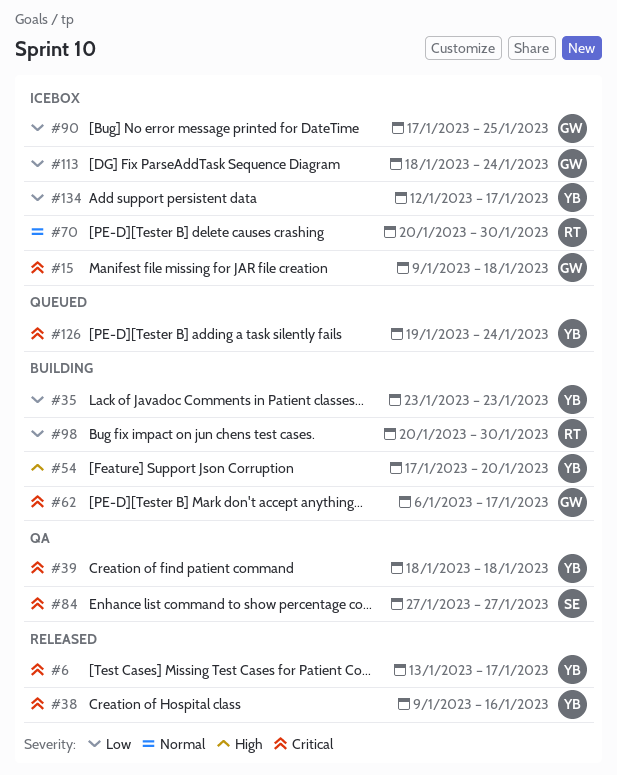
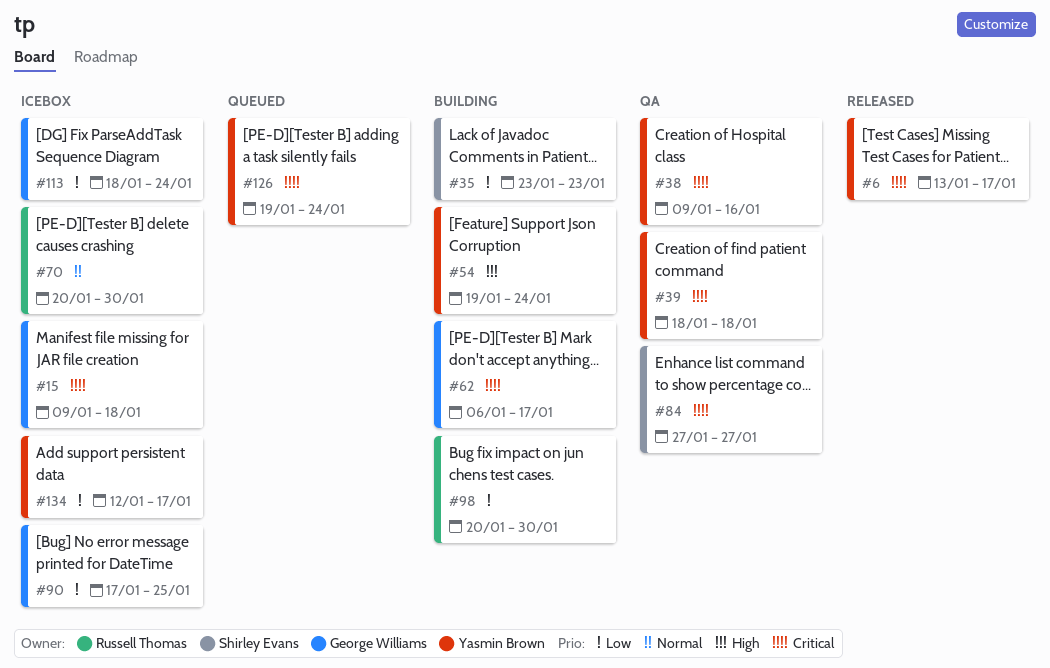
#35, owner: Yasmin Brown -> Shirley Evans
#38, status: Released -> QA
#54, start: Jan 17 -> Jan 19
#54, due: Jan 20 -> Jan 24

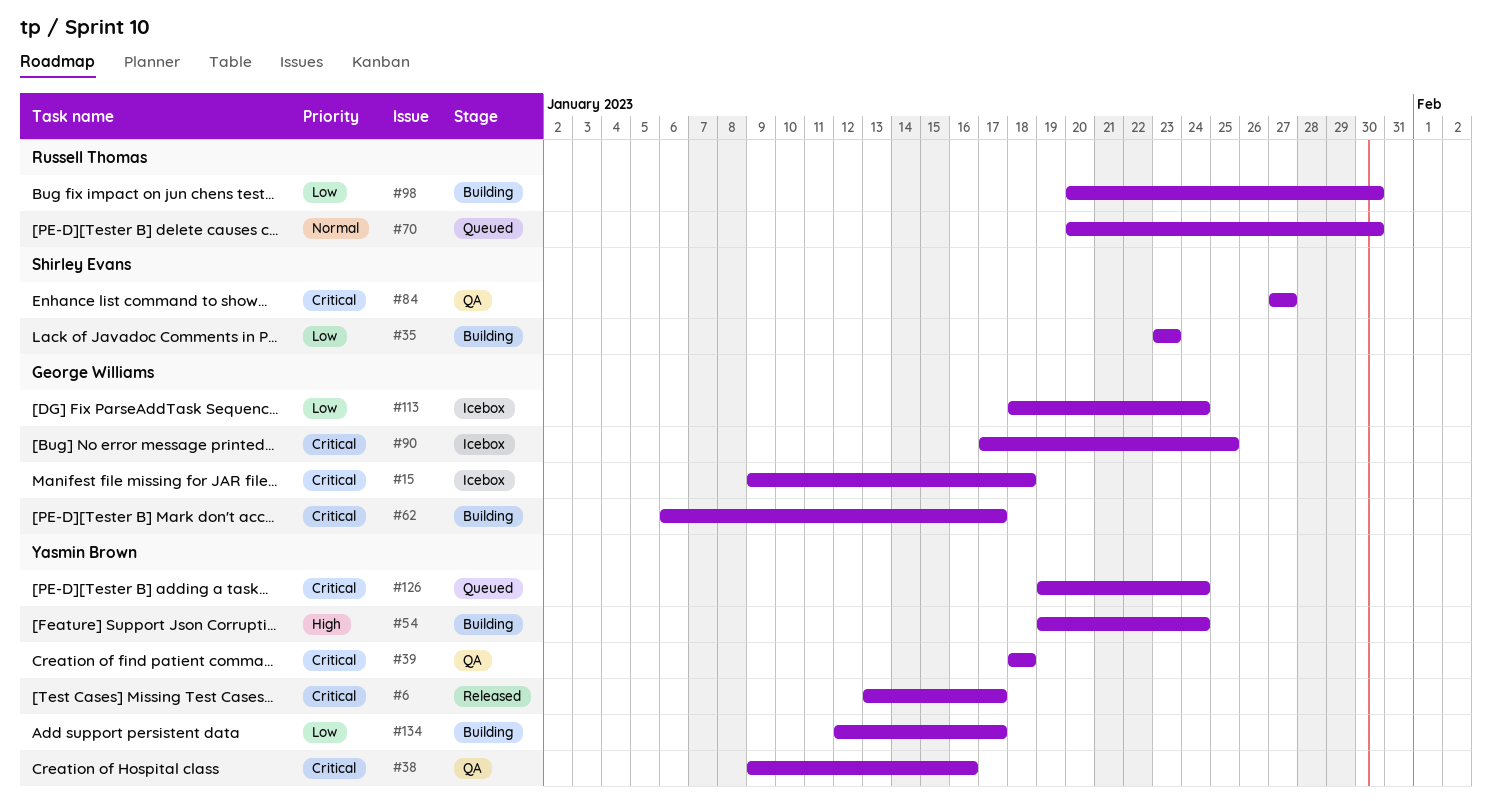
#70, status: Icebox -> Queued
#90, priority: Low -> Critical
#134, status: Icebox -> Building

